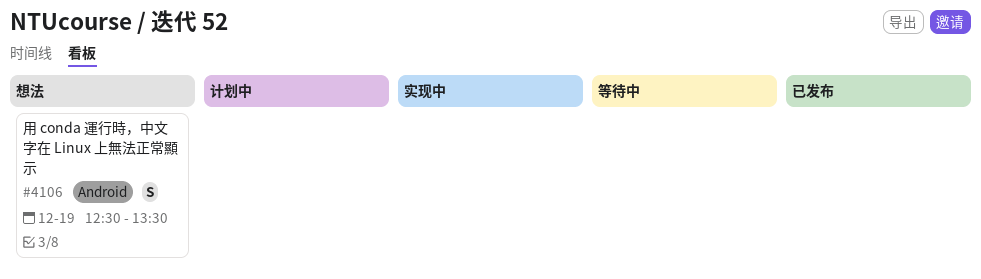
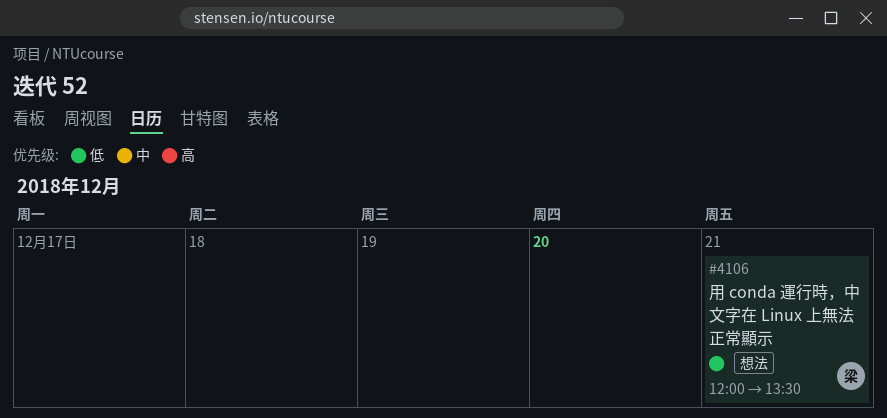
#4106, day: Dec 19 -> Dec 21
#4106, begins: 12:30 -> 12:00

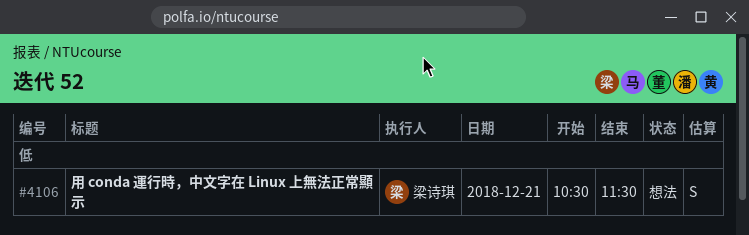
#4106, begins: 12:00 -> 10:30
#4106, ends: 13:30 -> 11:30

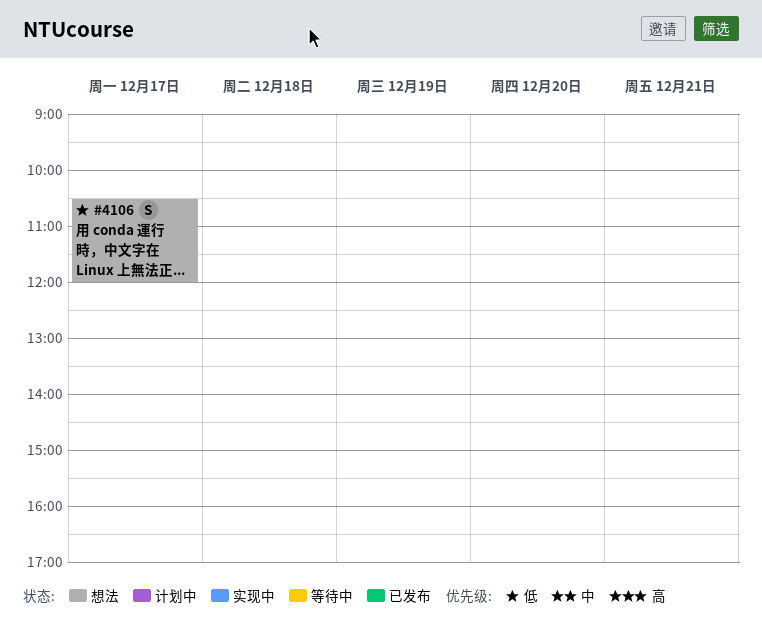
#4106, day: Dec 21 -> Dec 17
#4106, ends: 11:30 -> 12:00

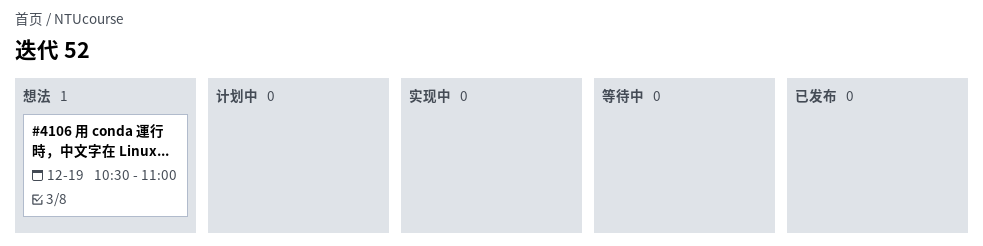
#4106, day: Dec 17 -> Dec 19
#4106, ends: 12:00 -> 11:00

